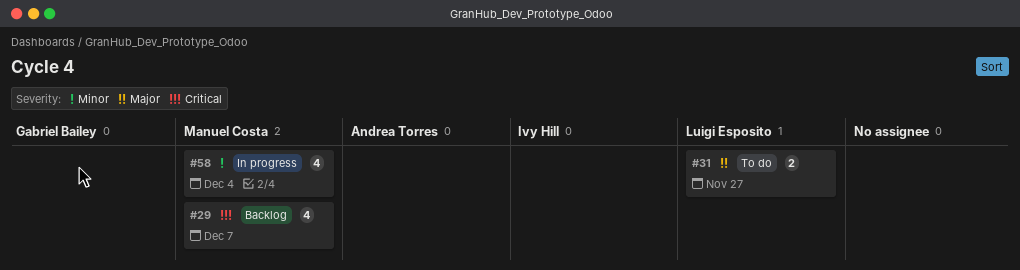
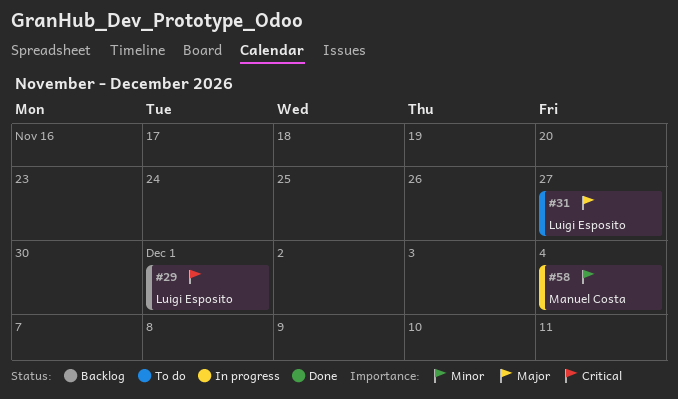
#29, owner: Manuel Costa -> Luigi Esposito
#29, due: Dec 7 -> Dec 1

